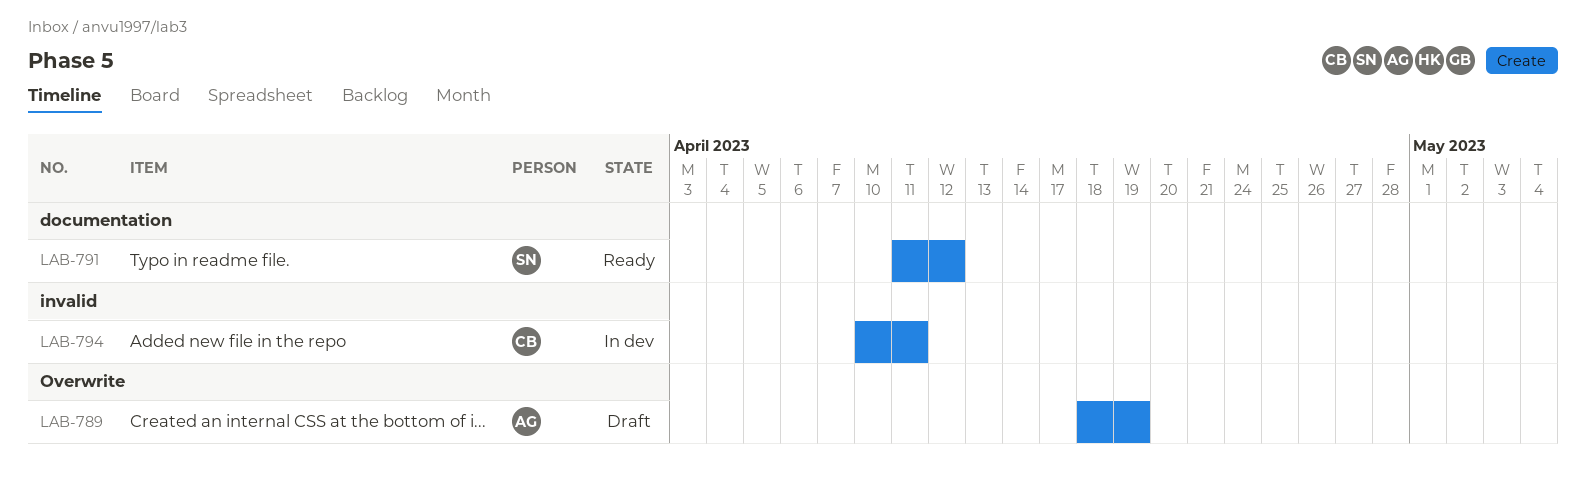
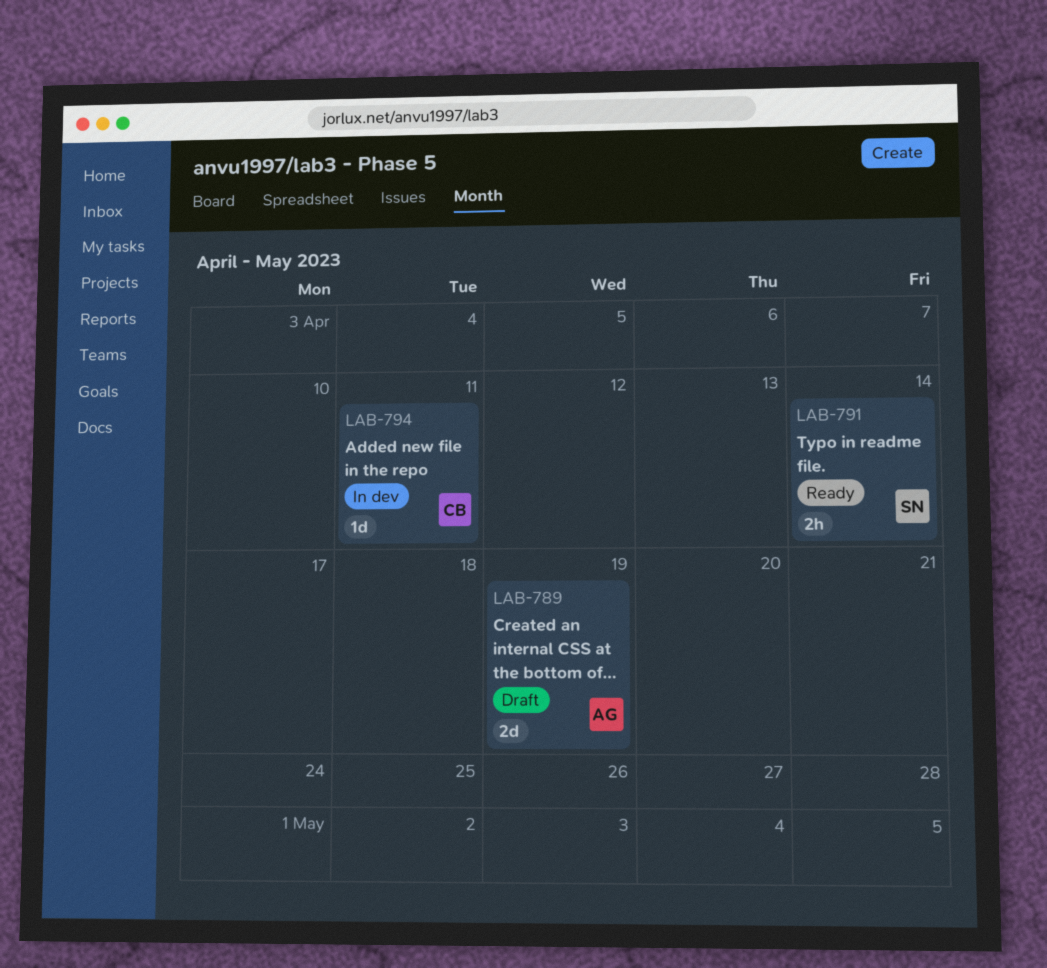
LAB-791, due: Apr 12 -> Apr 14

